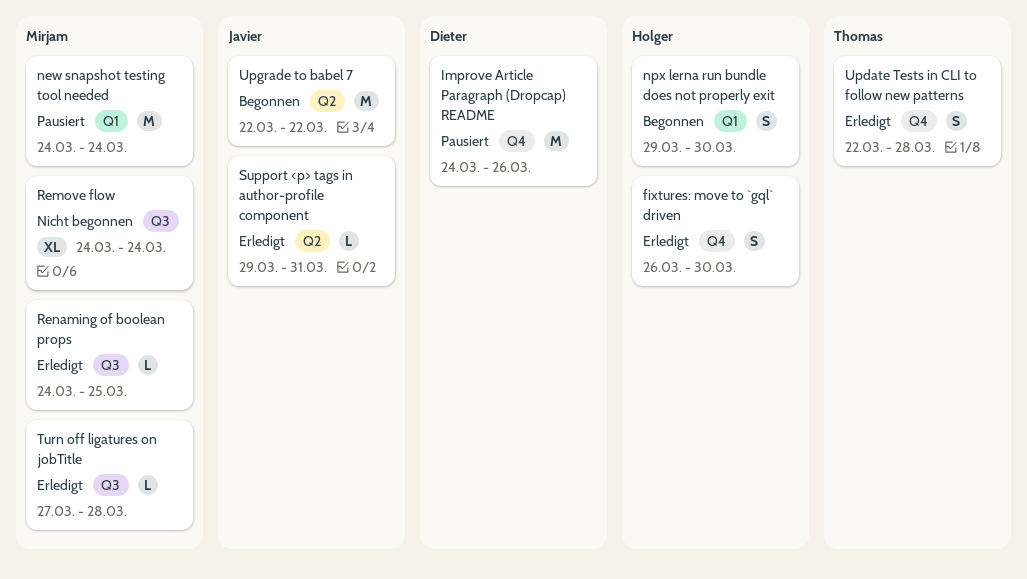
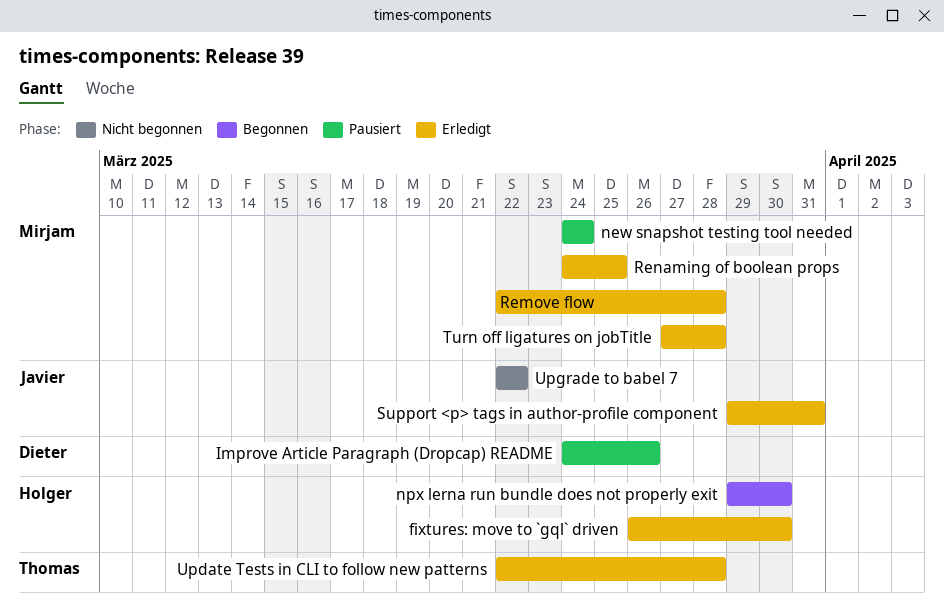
Remove flow, status: Nicht begonnen -> Erledigt
Remove flow, start: Mar 24 -> Mar 22
Remove flow, due: Mar 24 -> Mar 28
Upgrade to babel 7, status: Begonnen -> Nicht begonnen

